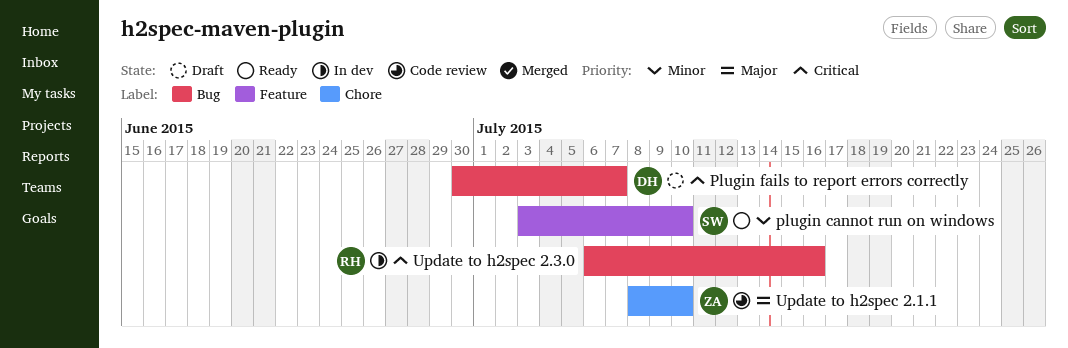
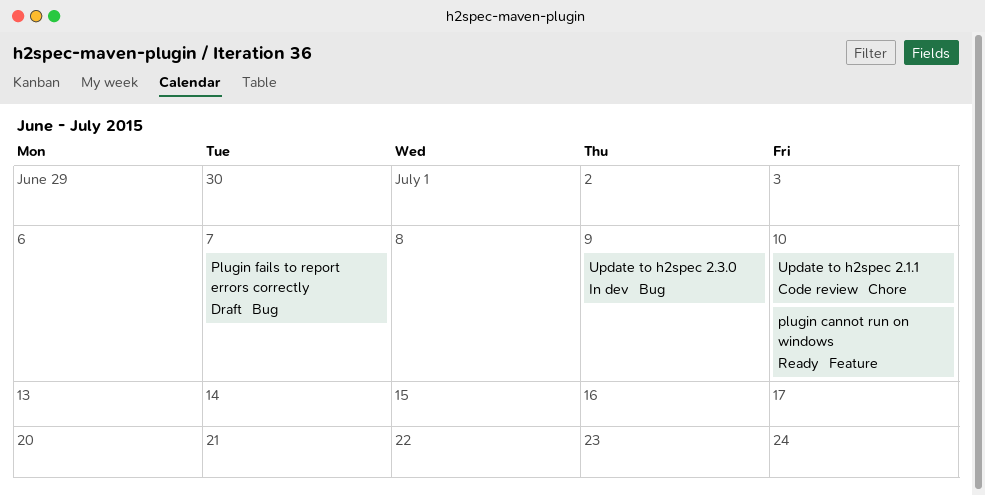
Update to h2spec 2.3.0, due: Jul 16 -> Jul 9

